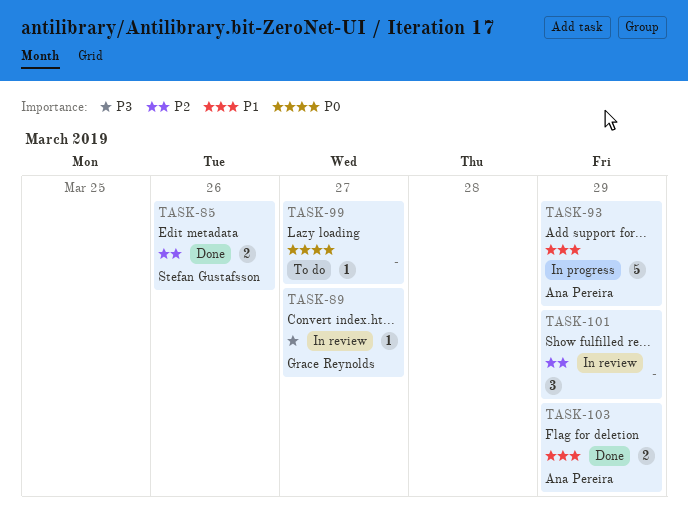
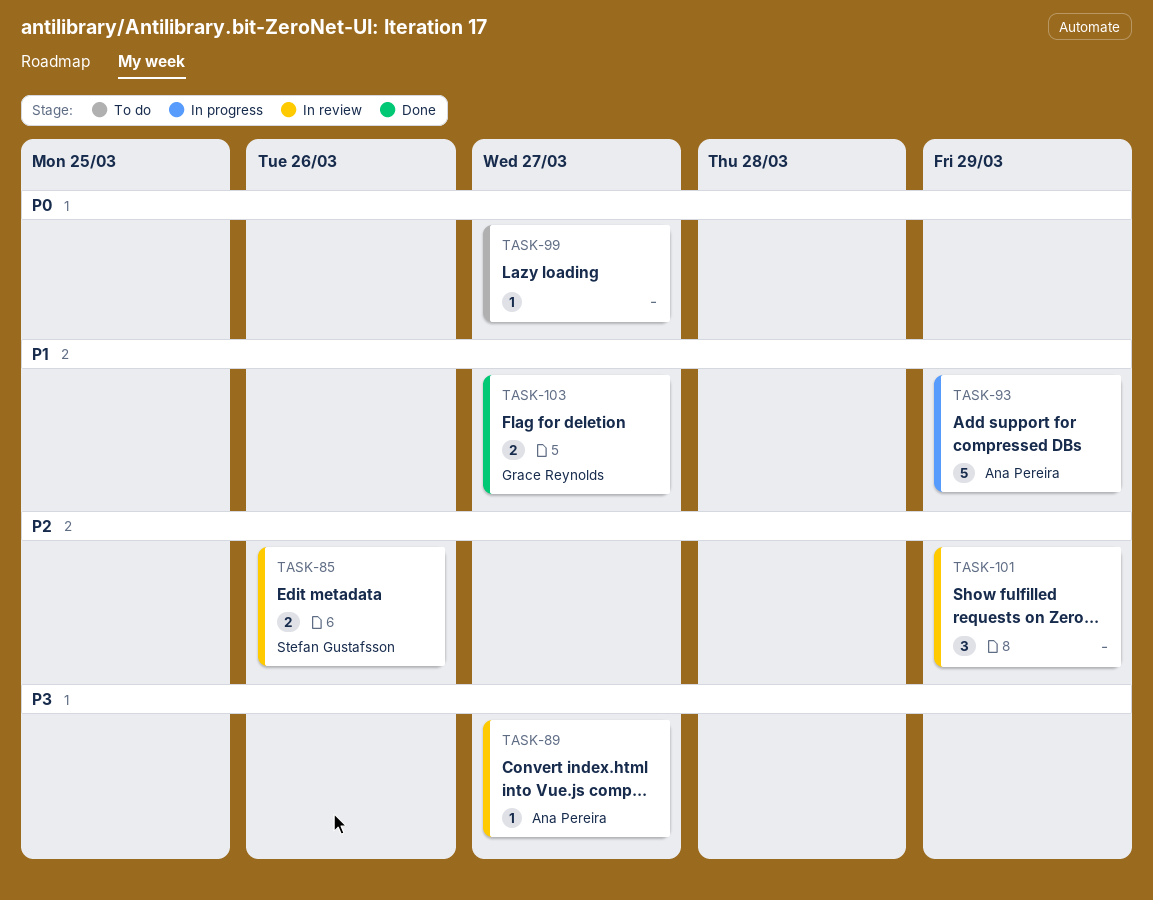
TASK-85, status: Done -> In review
TASK-89, owner: Grace Reynolds -> Ana Pereira
TASK-103, owner: Ana Pereira -> Grace Reynolds
TASK-103, due: Mar 29 -> Mar 27

